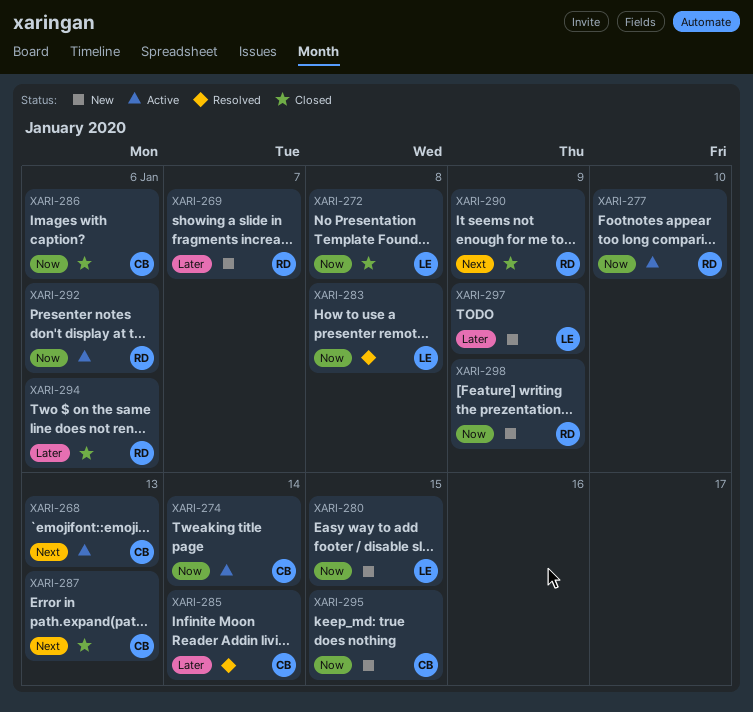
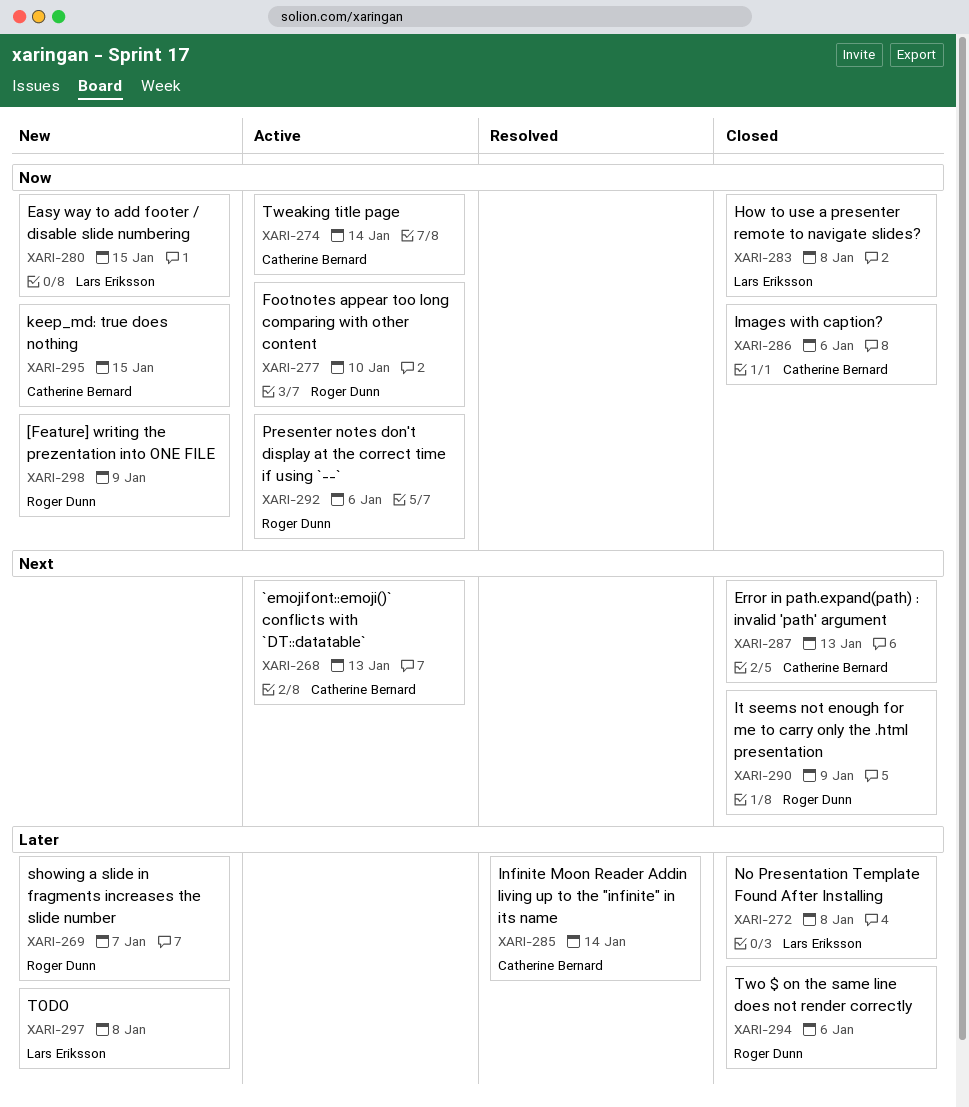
XARI-272, priority: Now -> Later
XARI-283, status: Resolved -> Closed
XARI-297, due: Jan 9 -> Jan 8

